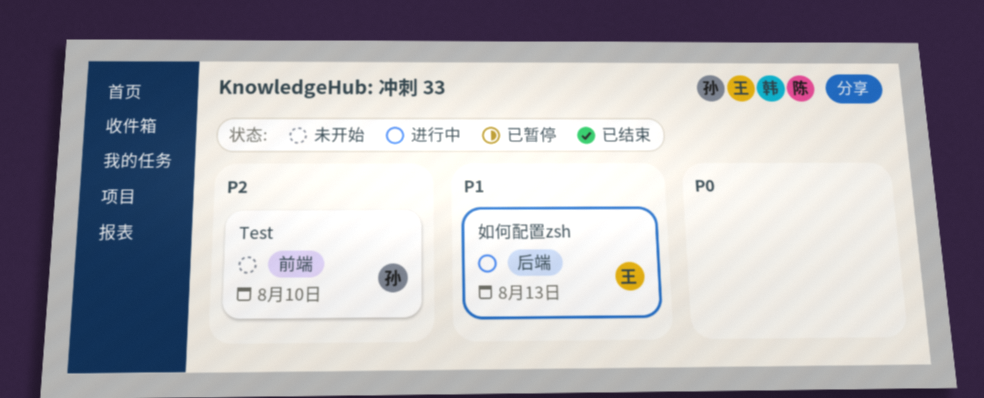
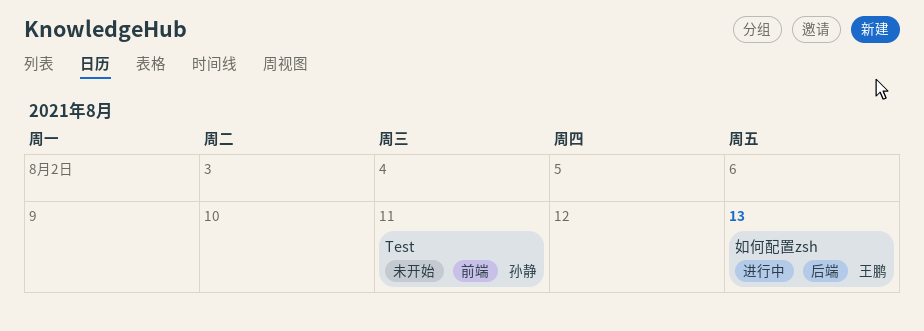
Test, due: Aug 10 -> Aug 11

